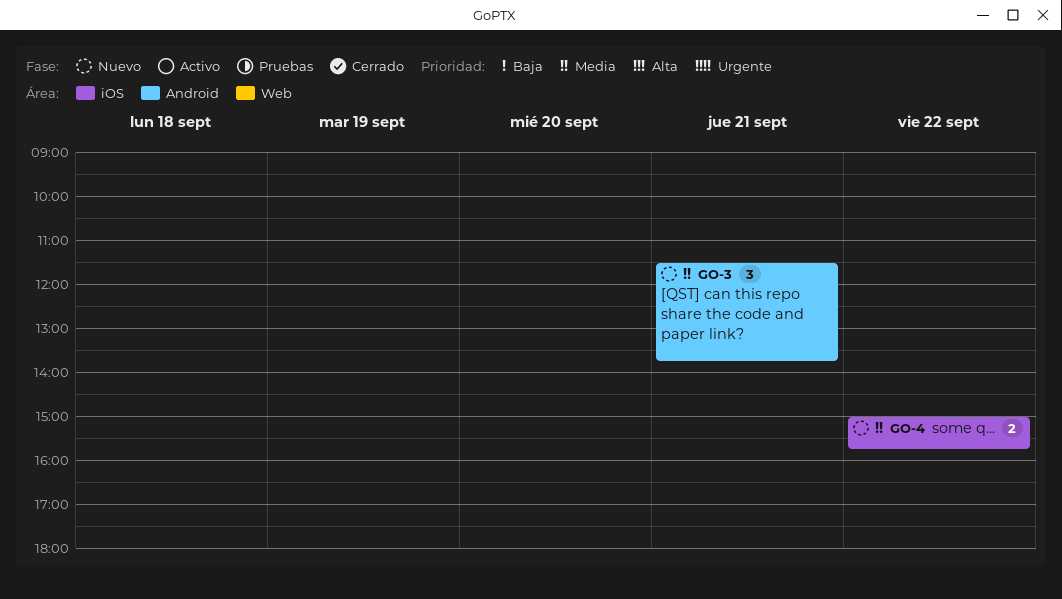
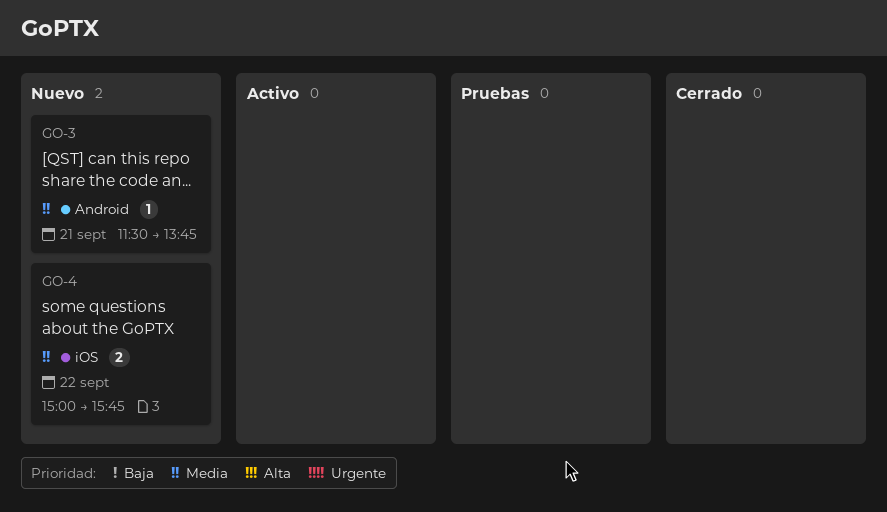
GO-3, estimate: 3 -> 1

